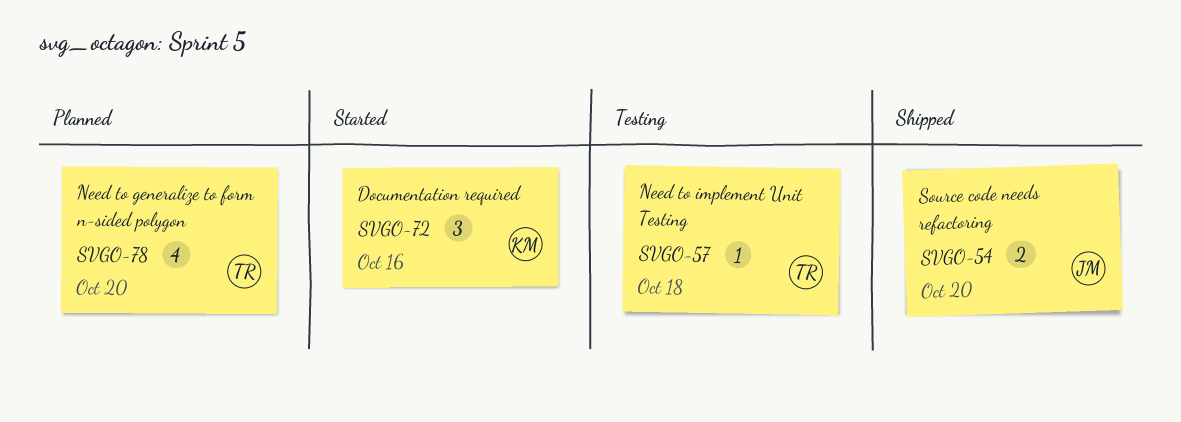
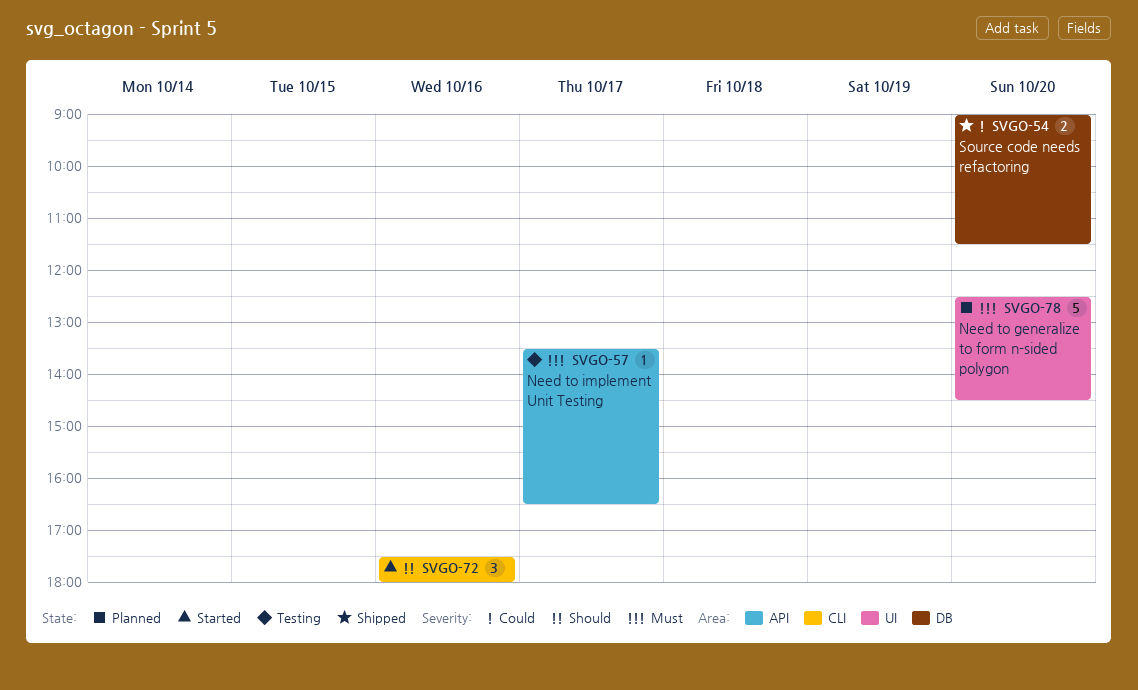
SVGO-57, day: Oct 18 -> Oct 17
SVGO-78, estimate: 4 -> 5

